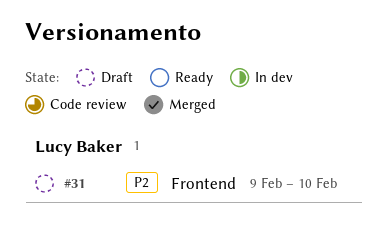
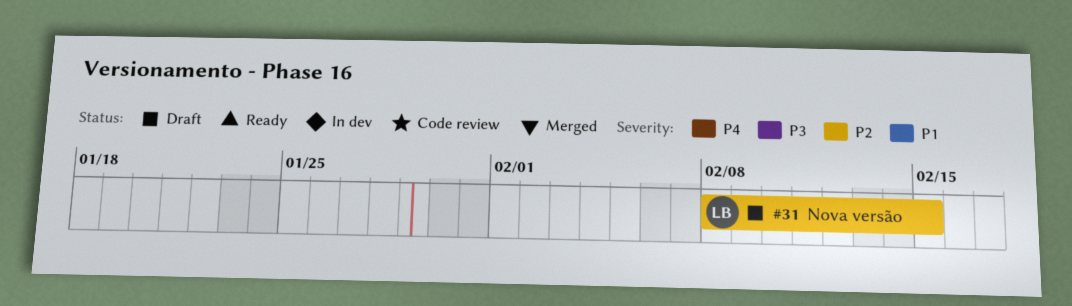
#31, start: Feb 9 -> Feb 8
#31, due: Feb 10 -> Feb 15

